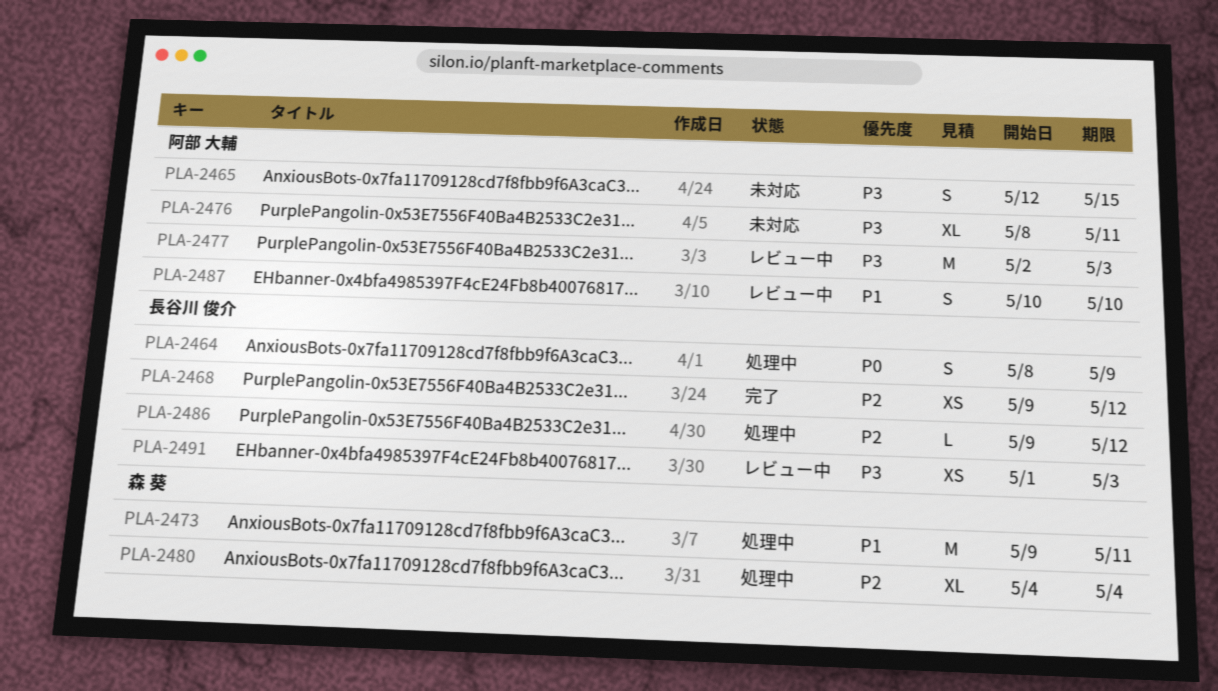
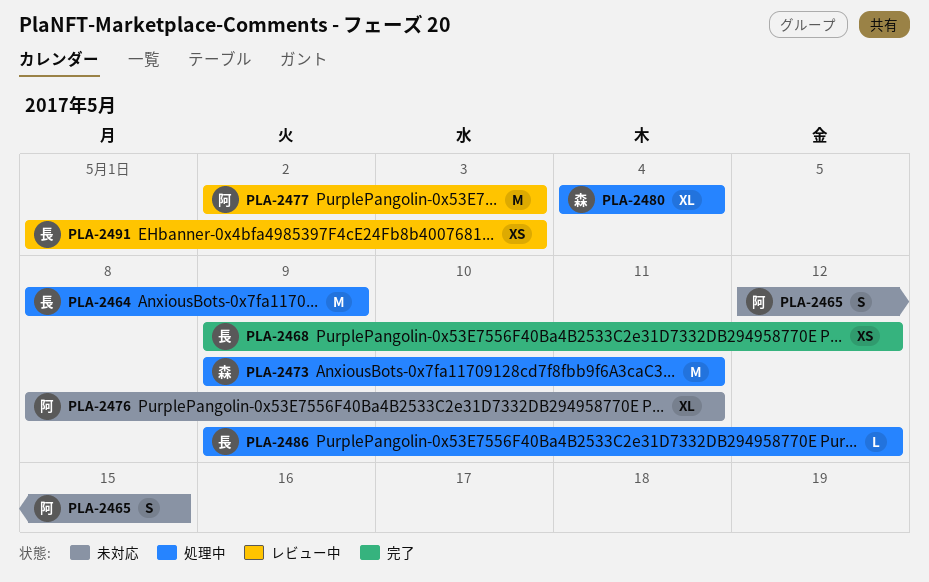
PLA-2464, estimate: S -> M
PLA-2487: present -> none

